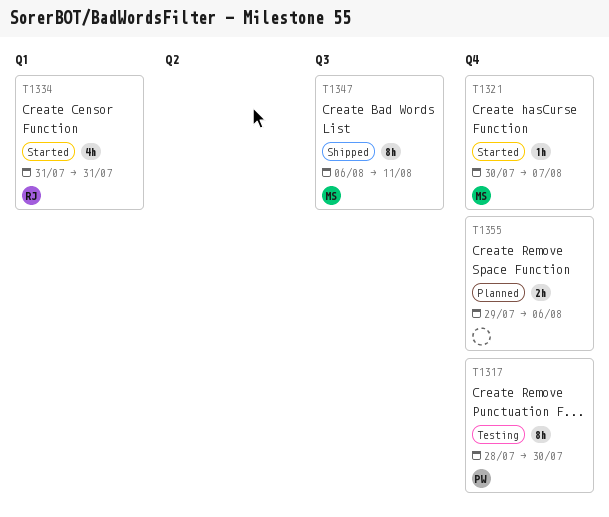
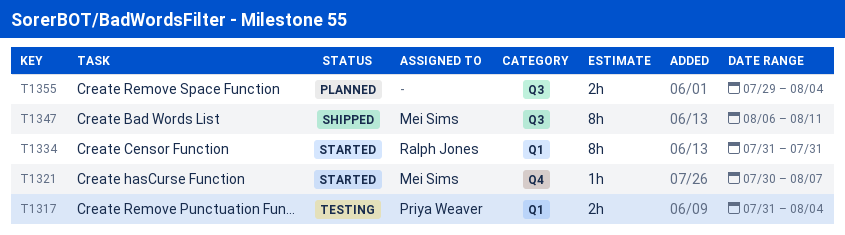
T1317, label: Q4 -> Q1
T1317, estimate: 8h -> 2h
T1317, start: Jul 28 -> Jul 31
T1317, due: Jul 30 -> Aug 4
T1334, estimate: 4h -> 8h
T1355, label: Q4 -> Q3
T1355, due: Aug 6 -> Aug 4

